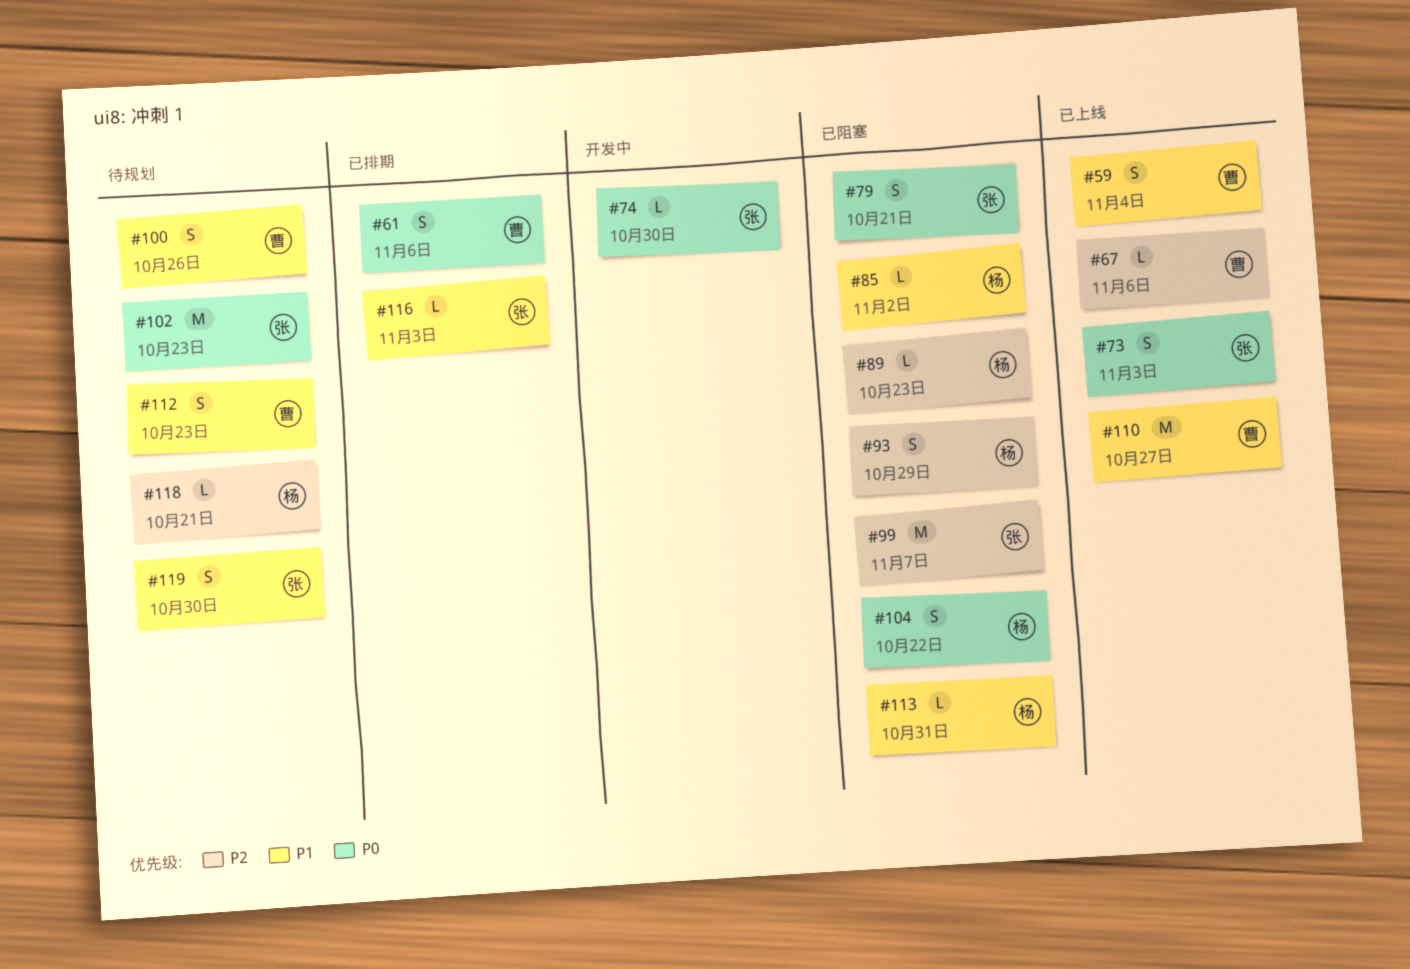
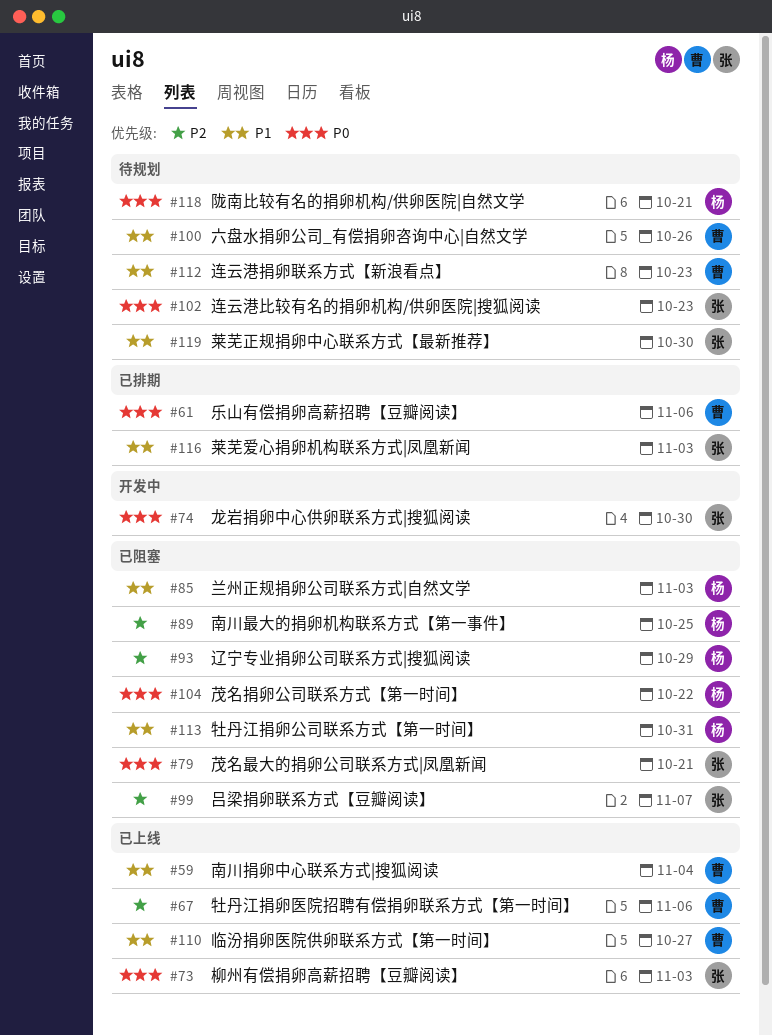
#85, due: Nov 2 -> Nov 3
#89, due: Oct 23 -> Oct 25
#118, priority: P2 -> P0

